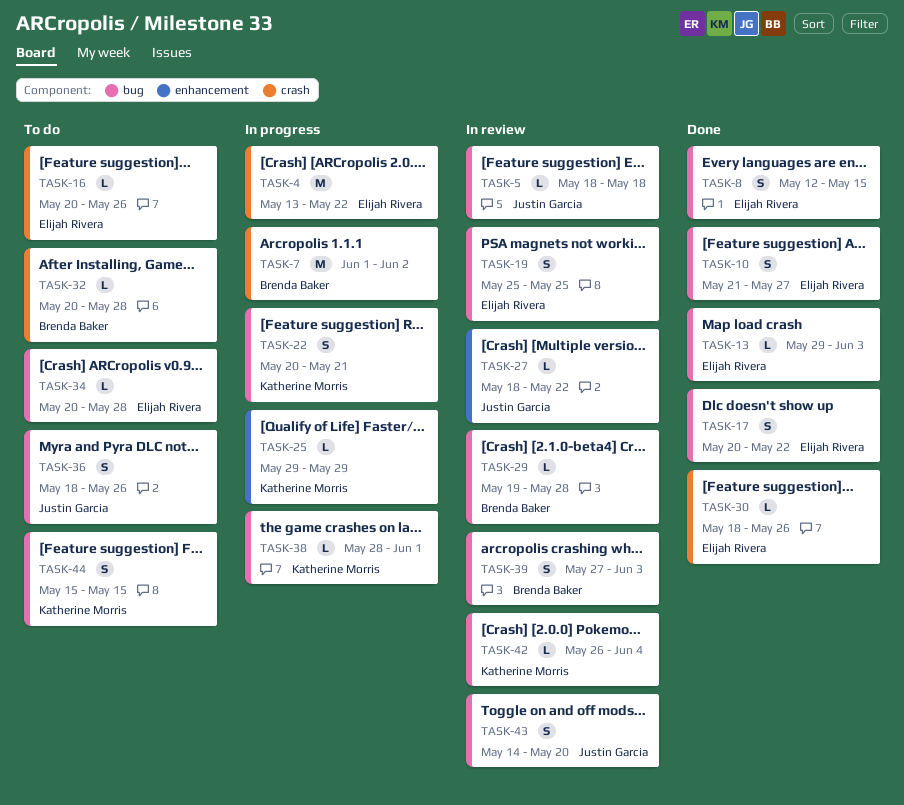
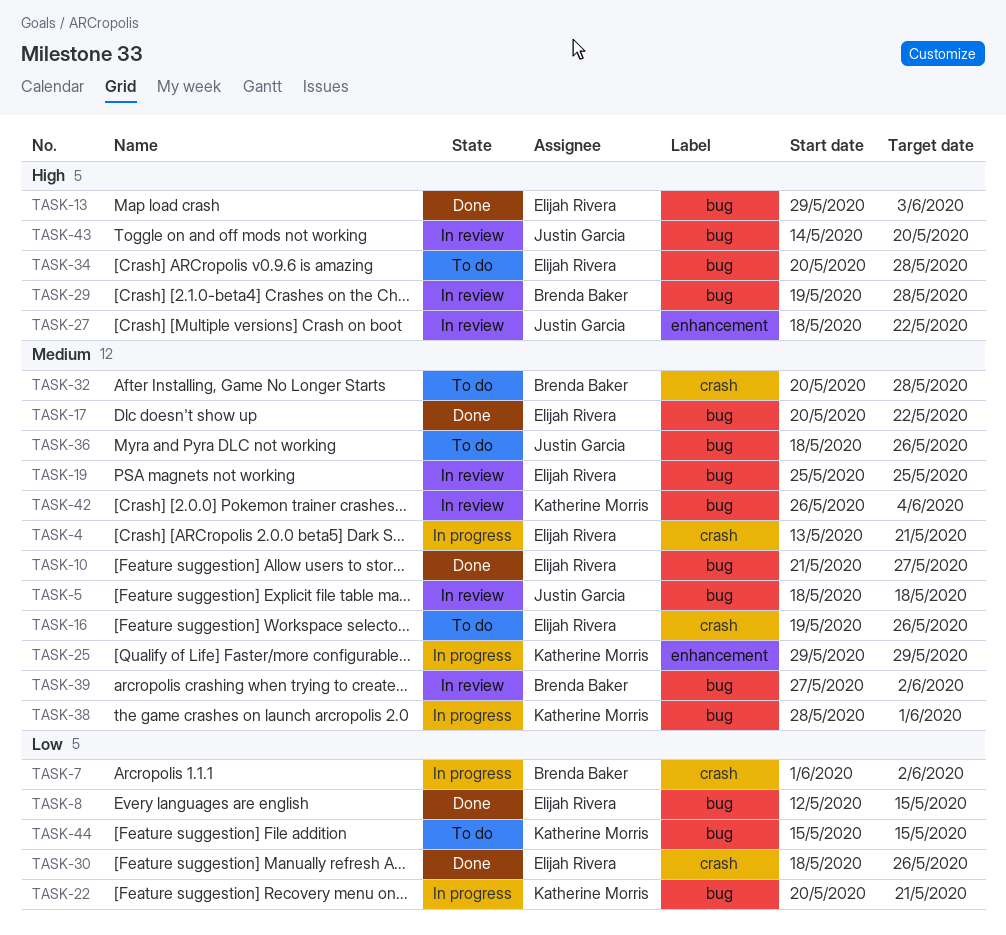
TASK-4, due: May 22 -> May 21
TASK-16, start: May 20 -> May 19
TASK-39, due: Jun 3 -> Jun 2

